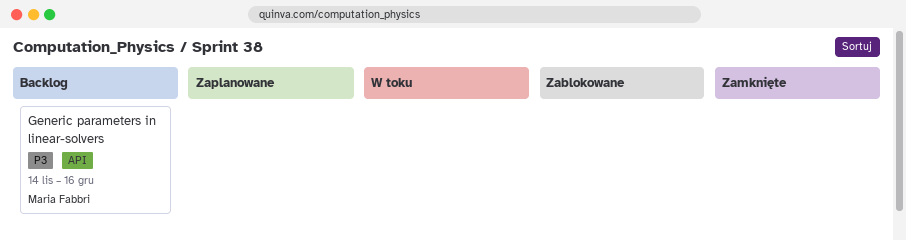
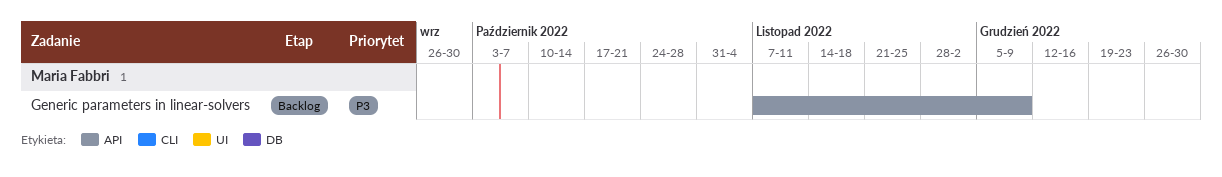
Generic parameters in linear-solvers, start: Nov 14 -> Nov 7
Generic parameters in linear-solvers, due: Dec 16 -> Dec 9

